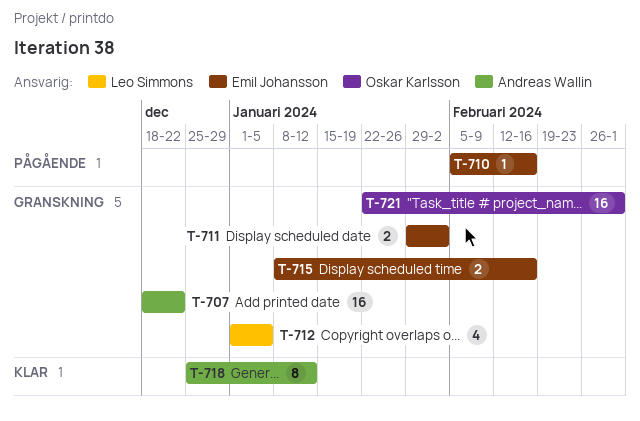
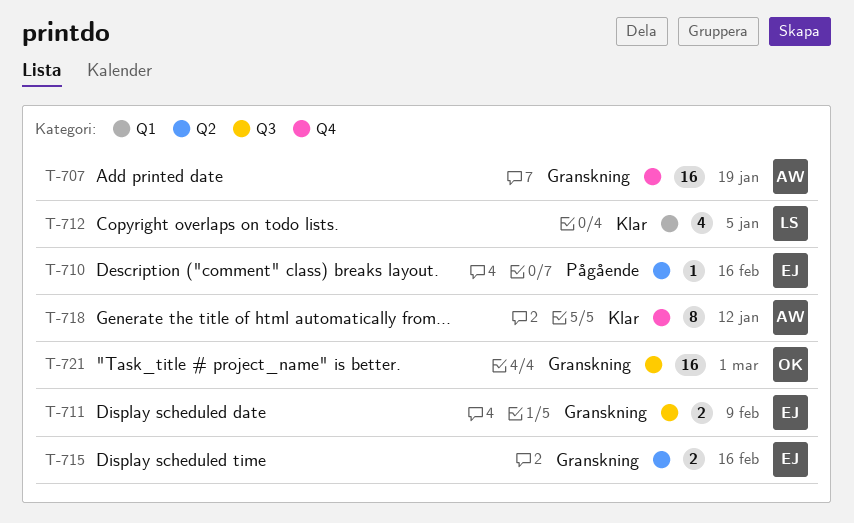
T-707, due: Dec 22 -> Jan 19
T-711, due: Feb 2 -> Feb 9
T-712, status: Granskning -> Klar

